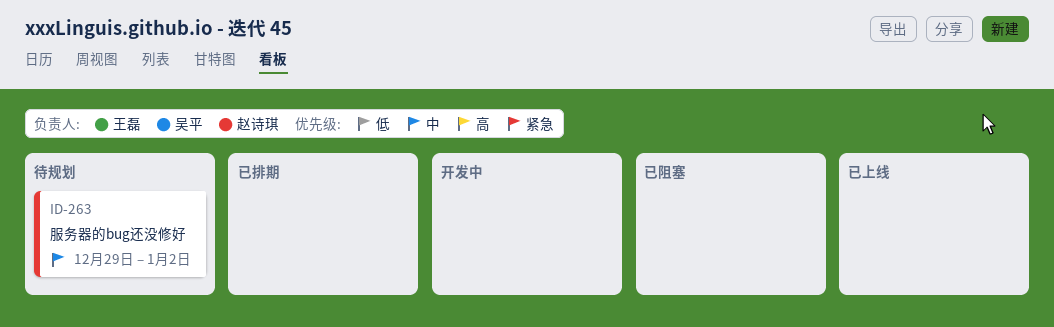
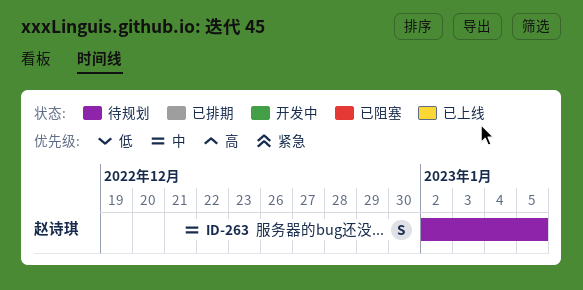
ID-263, start: Dec 29 -> Jan 2
ID-263, due: Jan 2 -> Jan 5

